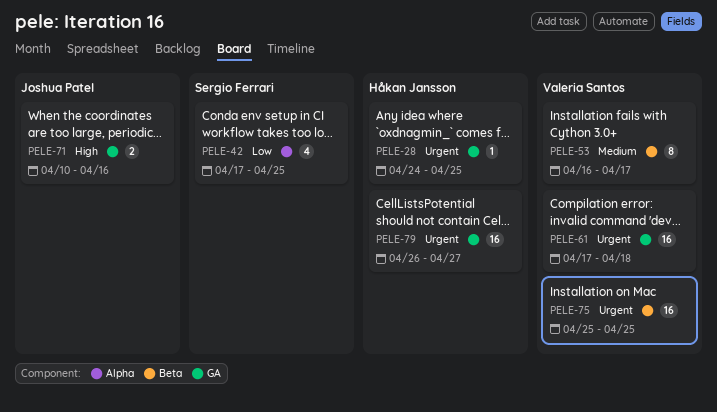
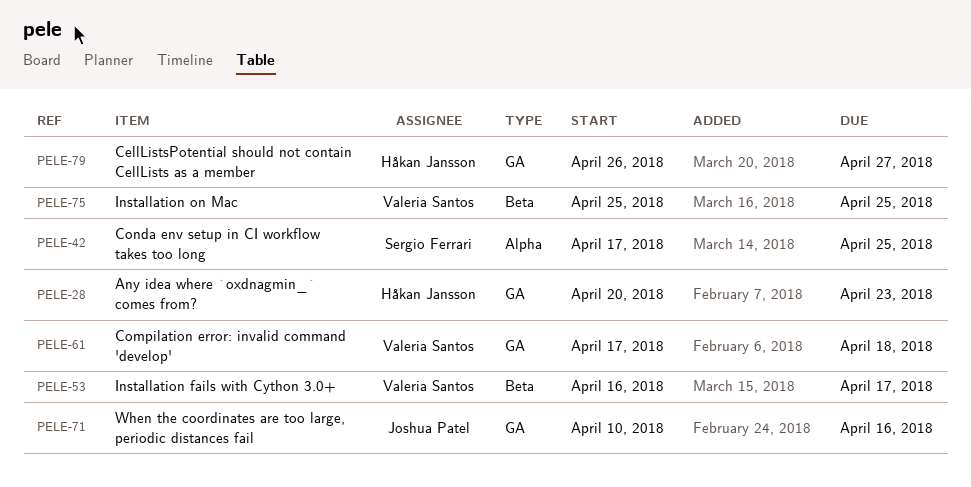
PELE-28, start: Apr 24 -> Apr 20
PELE-28, due: Apr 25 -> Apr 23

